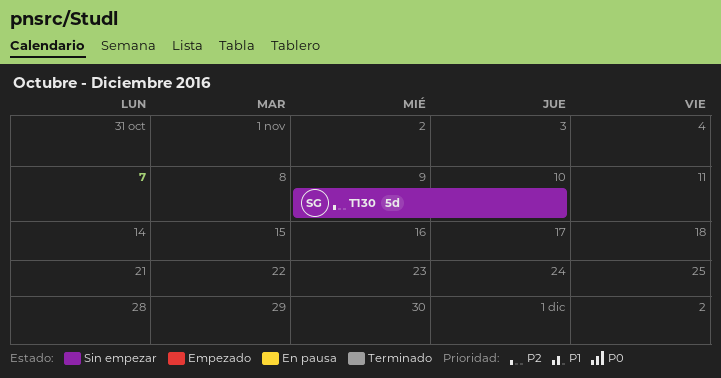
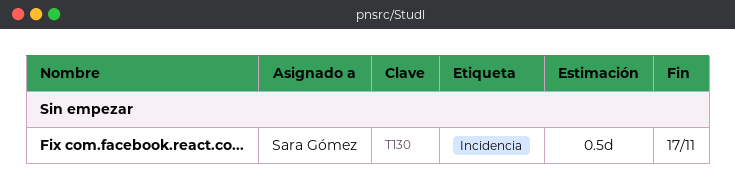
T130, estimate: 5d -> 0.5d
T130, due: Nov 10 -> Nov 17

